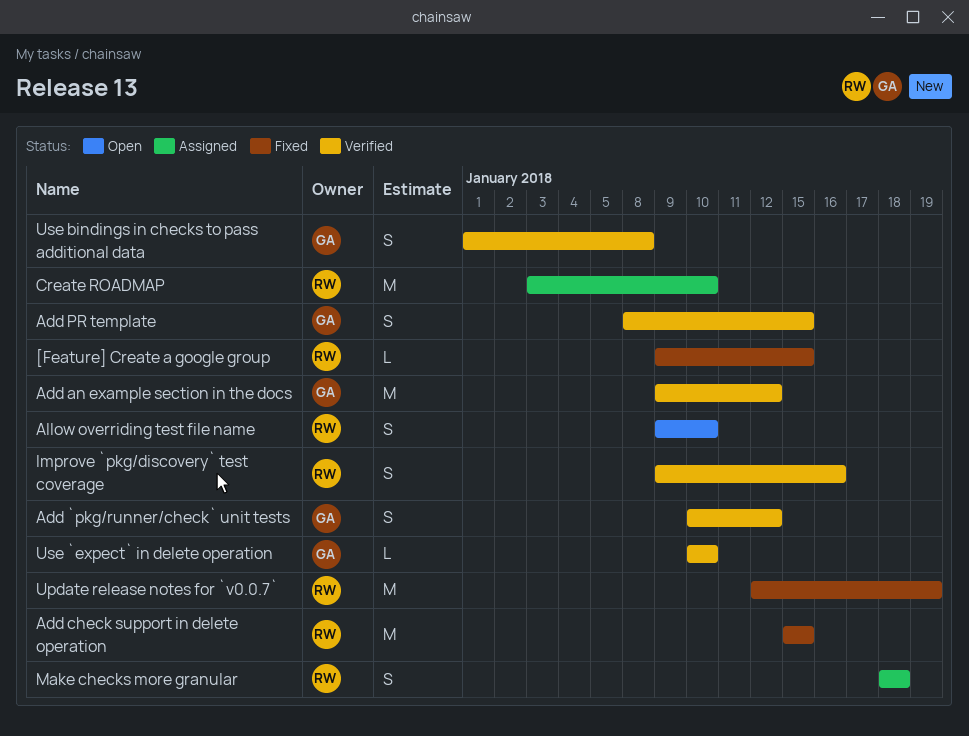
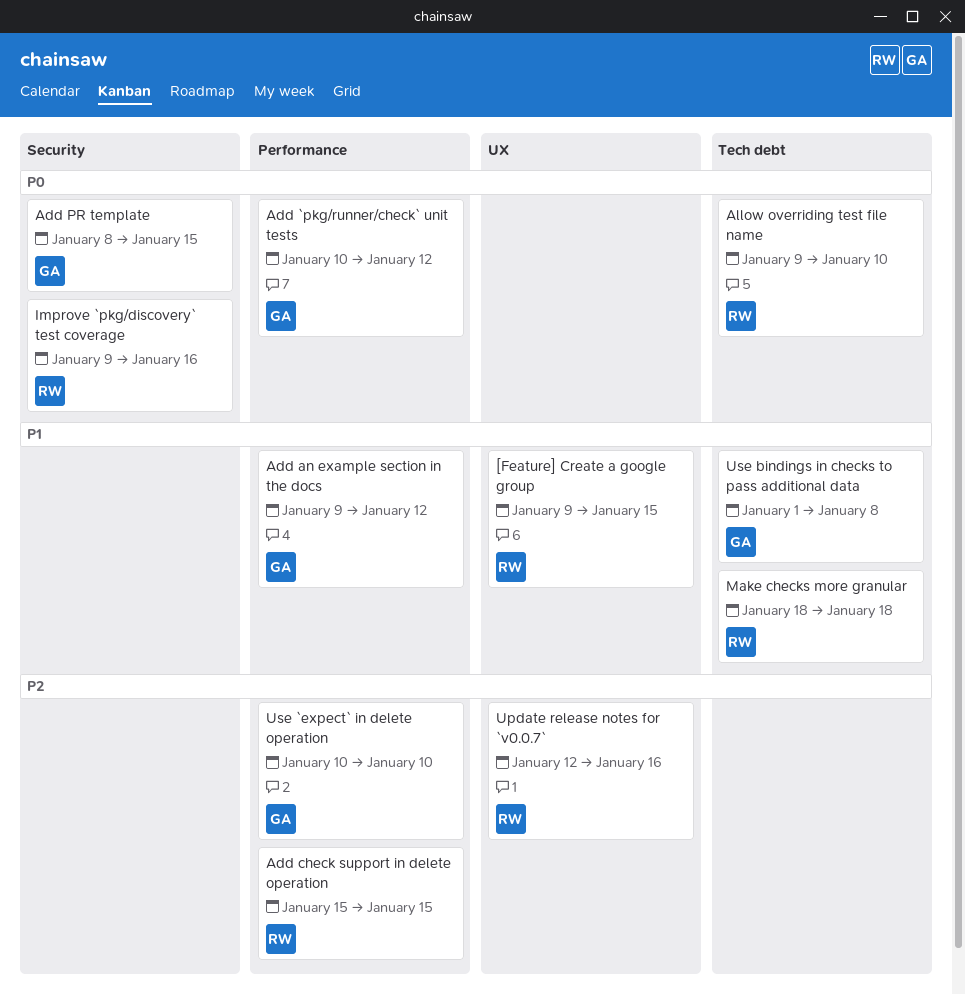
Create ROADMAP: present -> none
Update release notes for `v0.0.7`, due: Jan 19 -> Jan 16

